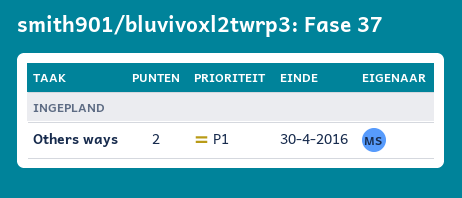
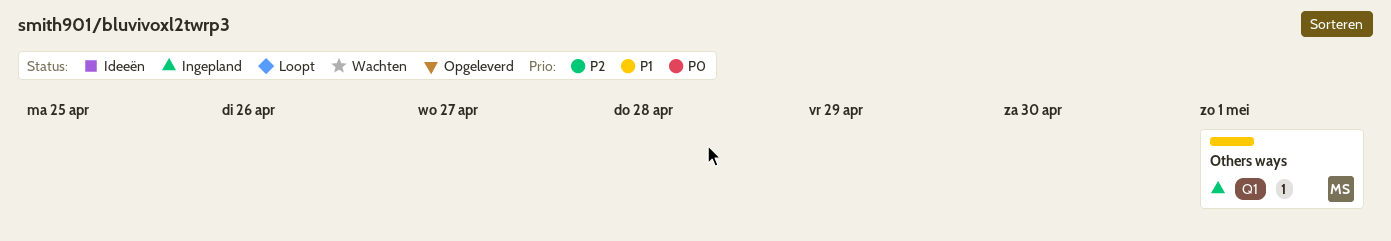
Others ways, estimate: 2 -> 1
Others ways, due: Apr 30 -> May 1

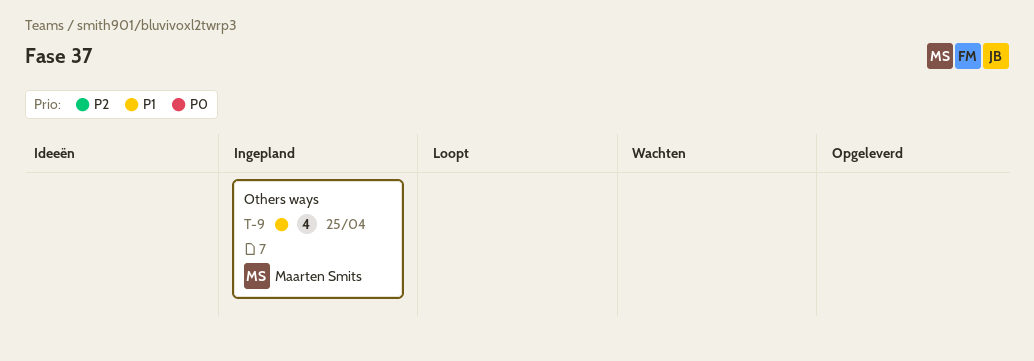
Others ways, estimate: 1 -> 4
Others ways, due: May 1 -> Apr 25

